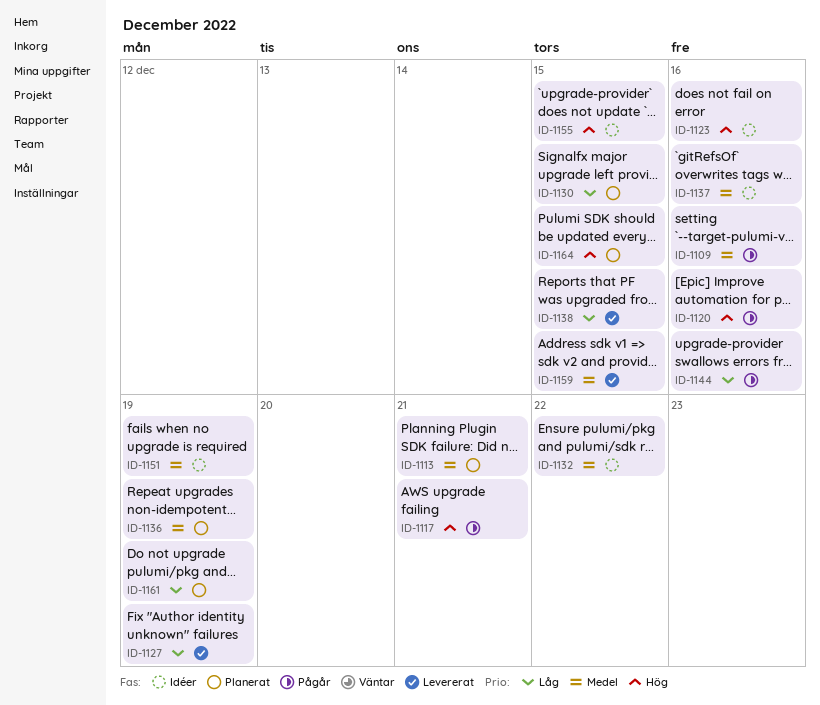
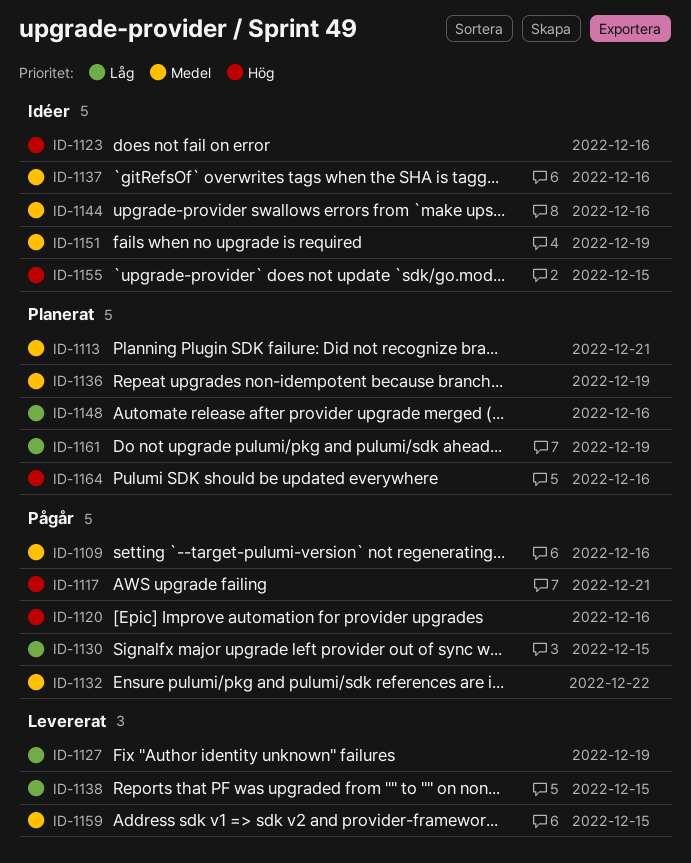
ID-1130, status: Planerat -> Pågår
ID-1132, status: Idéer -> Pågår
ID-1144, status: Pågår -> Idéer
ID-1144, priority: Låg -> Medel
ID-1148: none -> present
ID-1164, due: Dec 15 -> Dec 16

